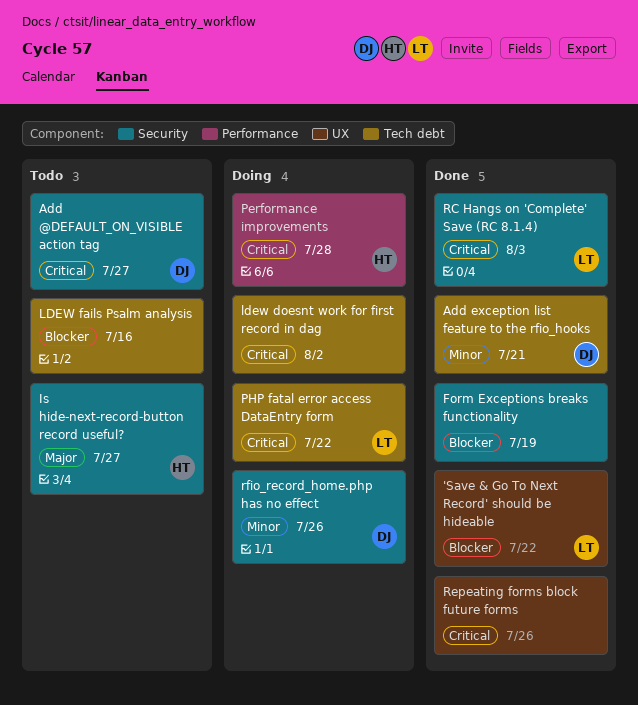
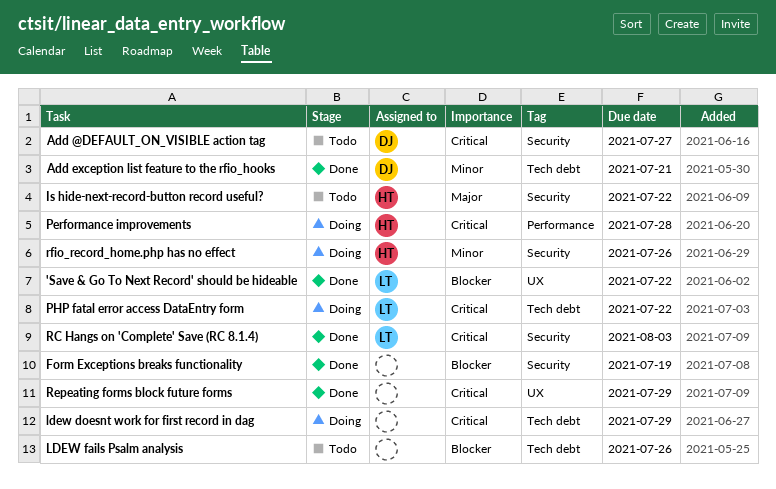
Is hide-next-record-button record useful?, due: Jul 27 -> Jul 22
ldew doesnt work for first record in dag, due: Aug 2 -> Jul 29
LDEW fails Psalm analysis, due: Jul 16 -> Jul 26
Repeating forms block future forms, due: Jul 26 -> Jul 29
rfio_record_home.php has no effect, owner: DJ -> HT

